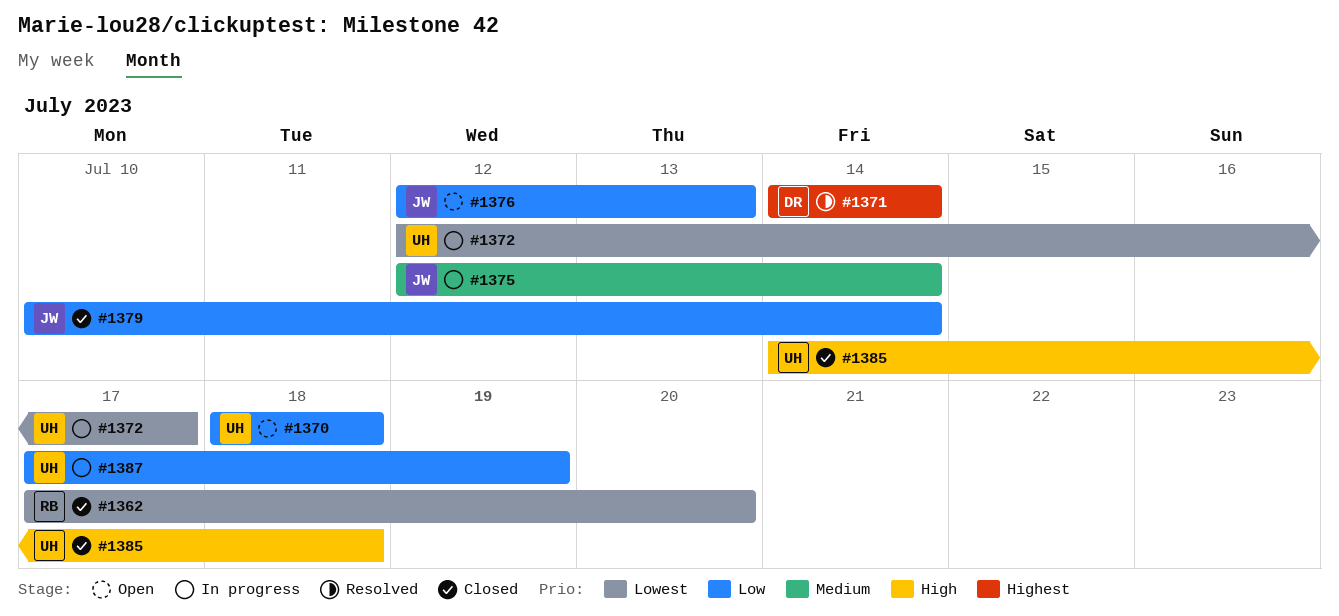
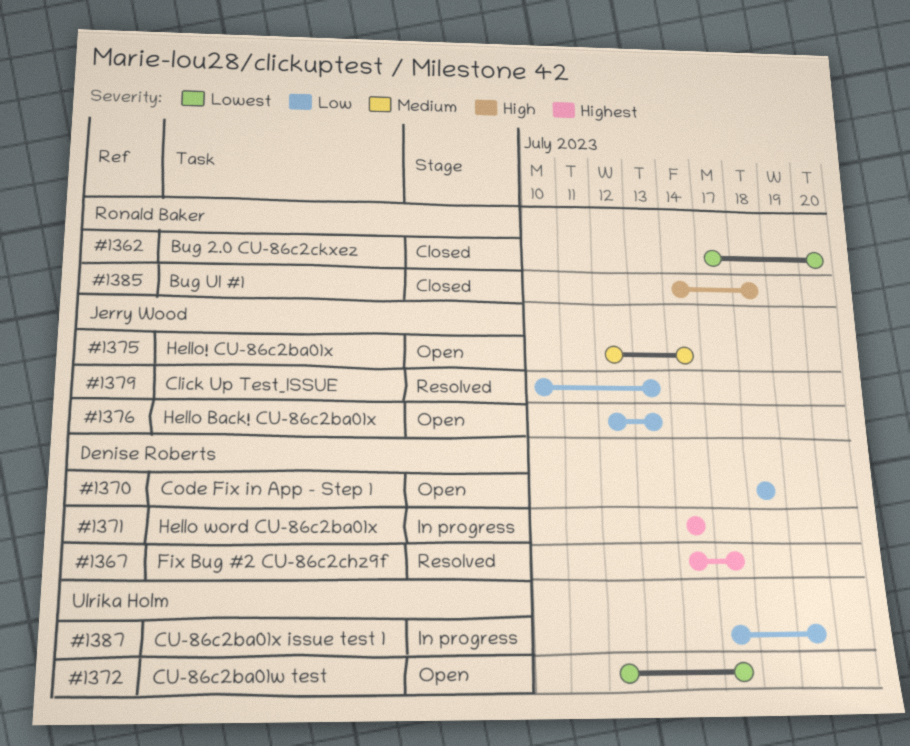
#1367: none -> present
#1370, owner: Ulrika Holm -> Denise Roberts
#1371, status: Resolved -> In progress
#1372, status: In progress -> Open
#1375, status: In progress -> Open
#1379, status: Closed -> Resolved
#1379, due: Jul 14 -> Jul 13
#1385, owner: Ulrika Holm -> Ronald Baker

